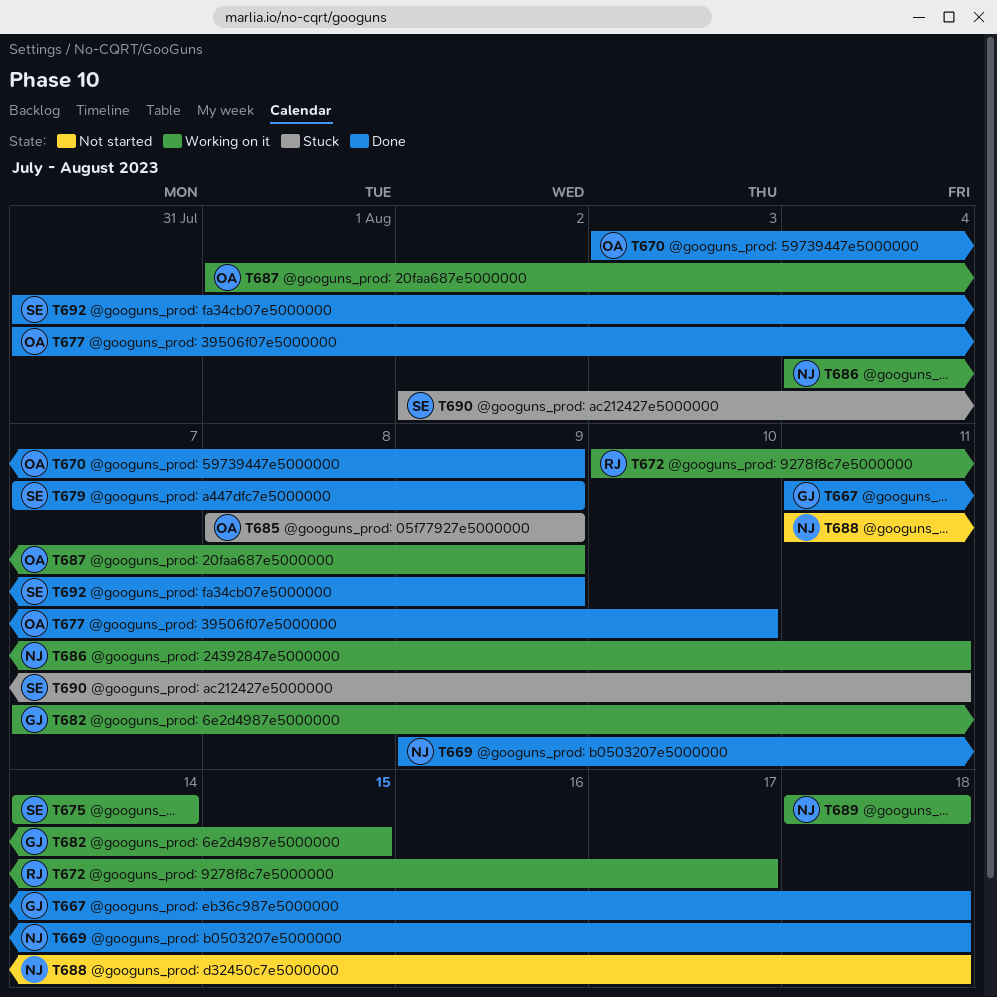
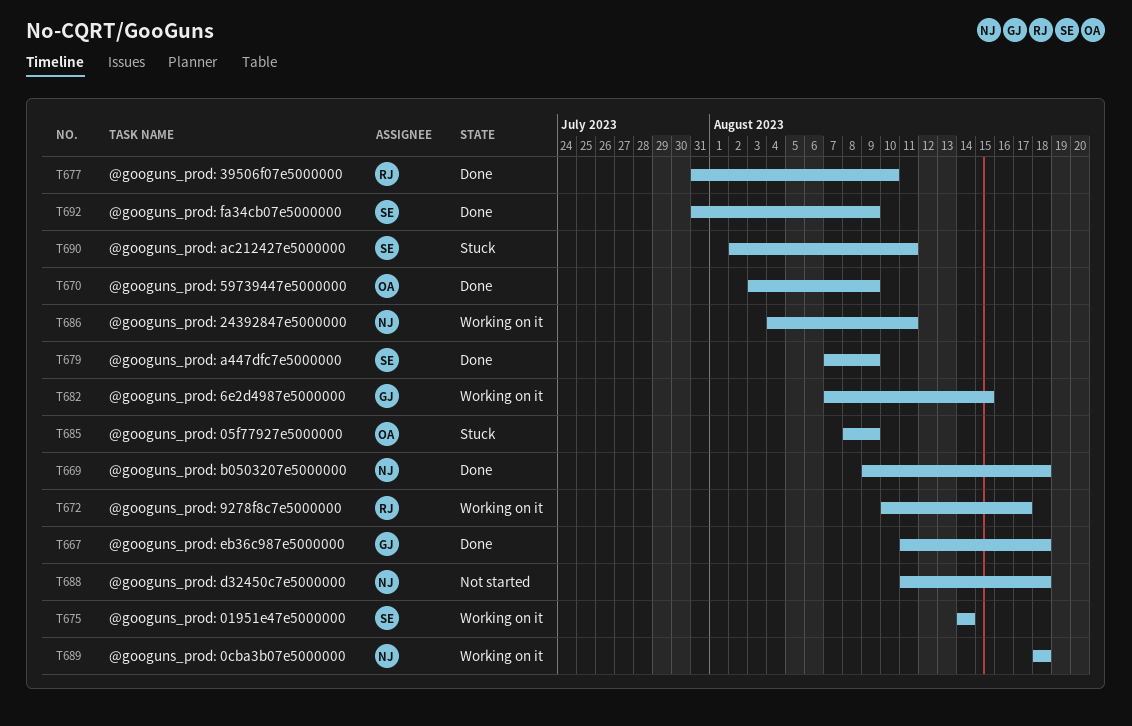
T677, owner: OA -> RJ
T687: present -> none

